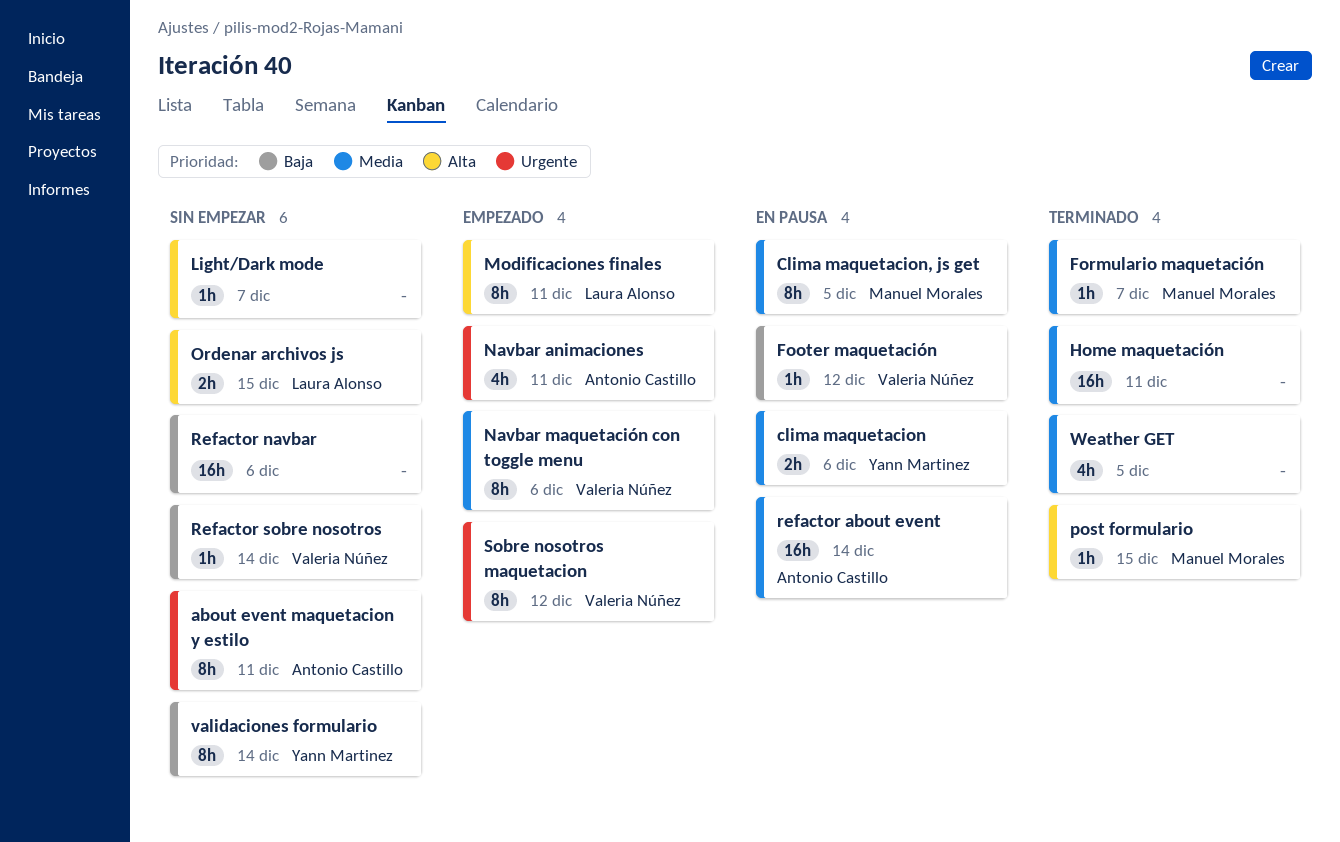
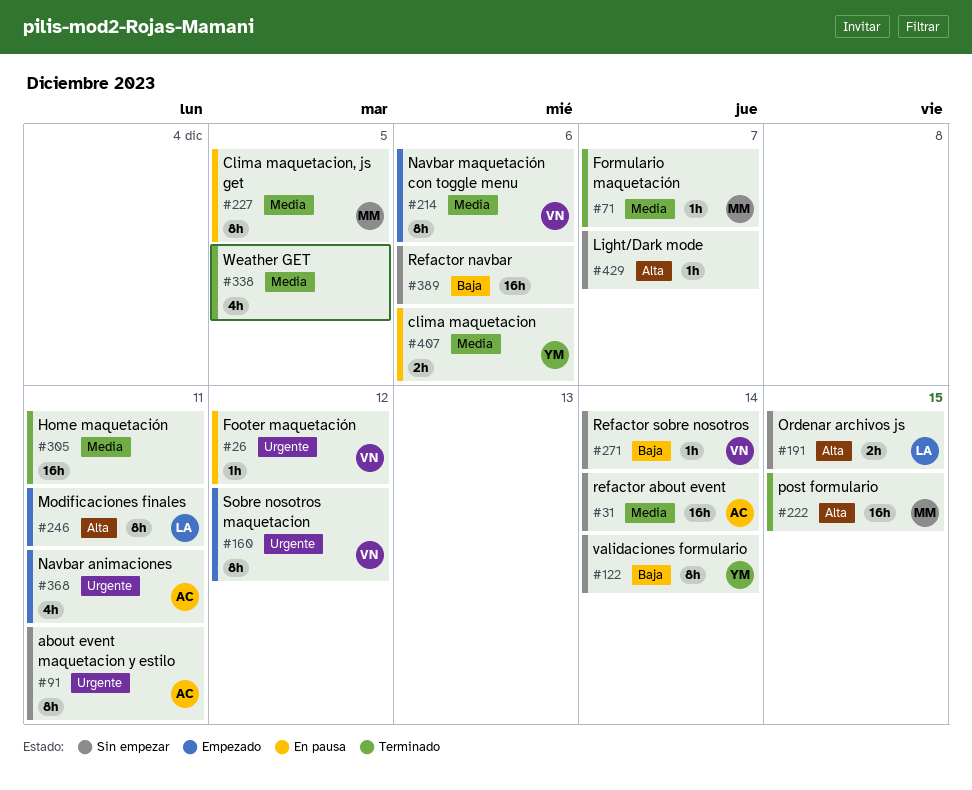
Footer maquetación, priority: Baja -> Urgente
post formulario, estimate: 1h -> 16h
refactor about event, status: En pausa -> Sin empezar

